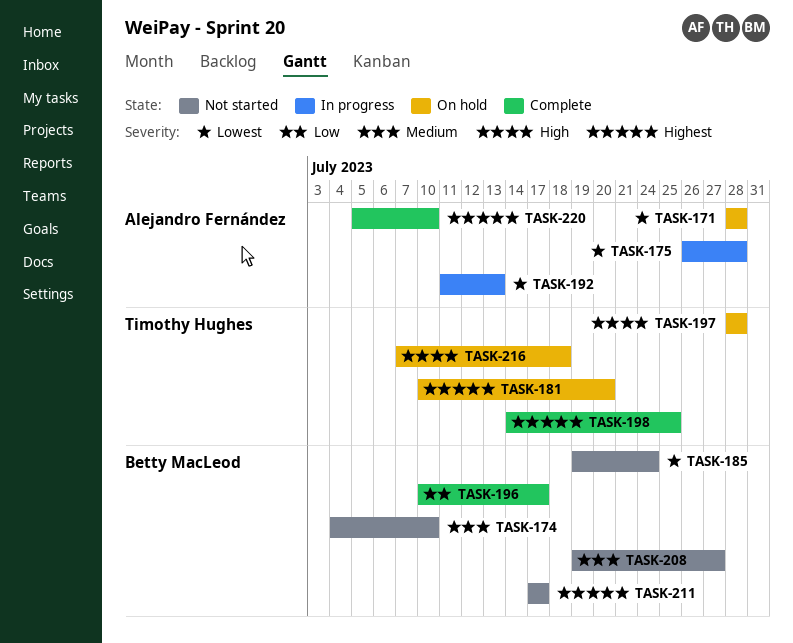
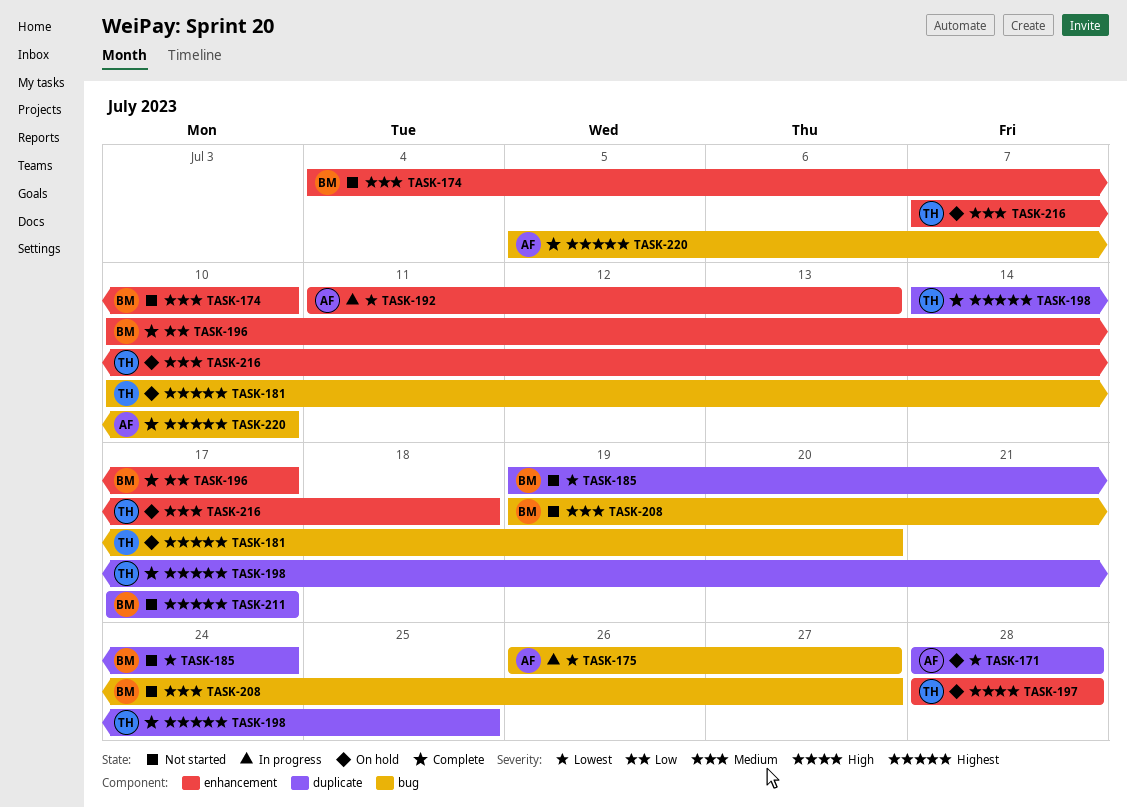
TASK-175, due: Jul 28 -> Jul 27
TASK-216, priority: High -> Medium

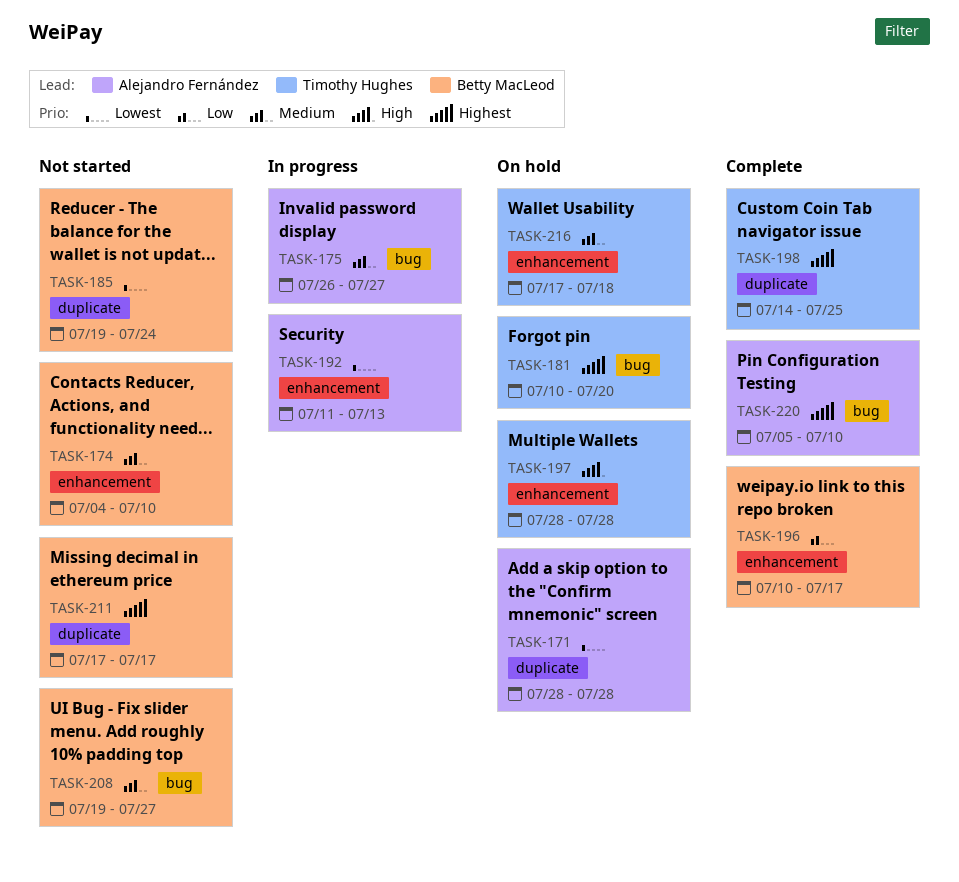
TASK-175, priority: Lowest -> Medium
TASK-216, start: Jul 7 -> Jul 17

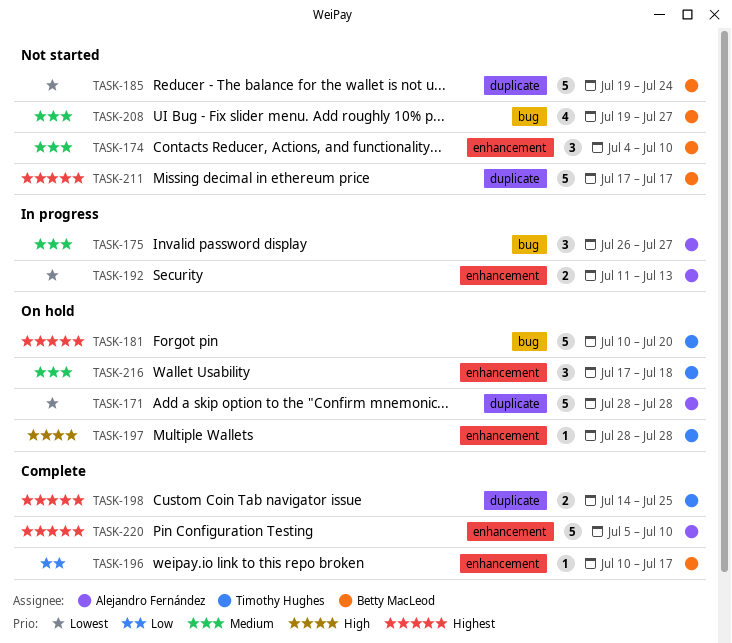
TASK-220, label: bug -> enhancement

